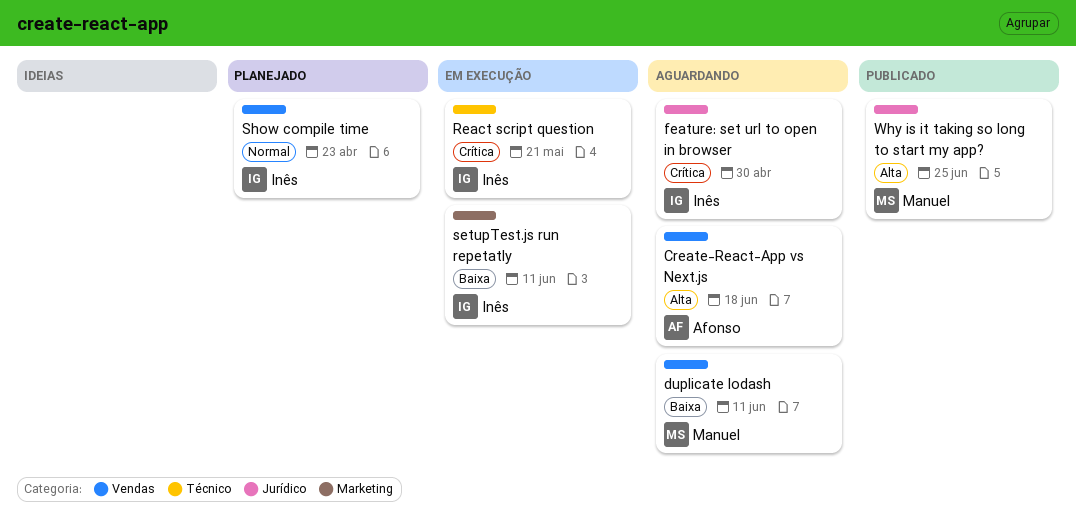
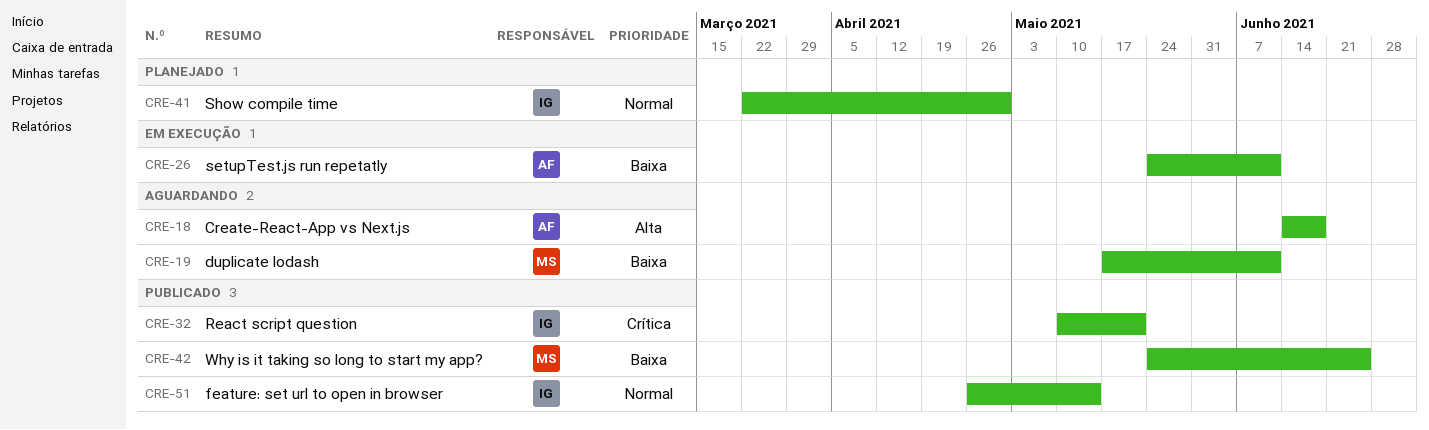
feature: set url to open in browser, status: Aguardando -> Publicado
feature: set url to open in browser, priority: Crítica -> Normal
feature: set url to open in browser, due: Apr 30 -> May 14
React script question, status: Em execução -> Publicado
setupTest.js run repetatly, owner: Inês -> Afonso
Show compile time, due: Apr 23 -> Apr 30
Why is it taking so long to start my app?, priority: Alta -> Baixa

